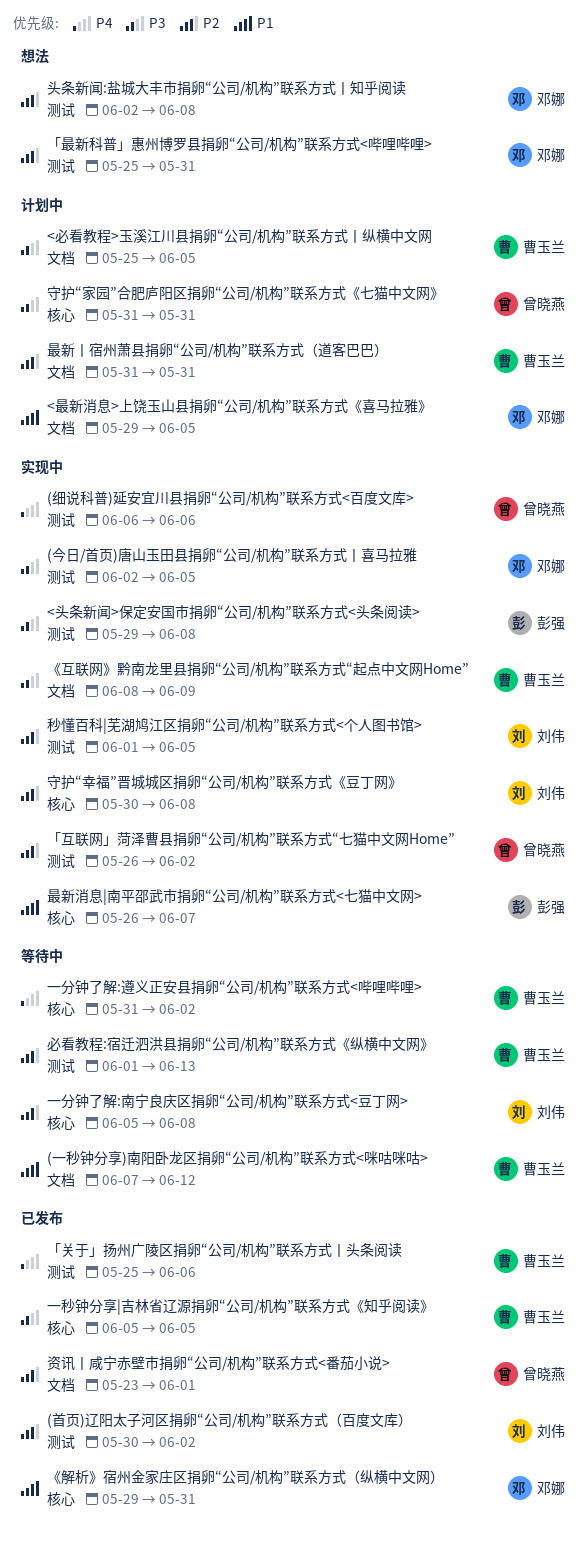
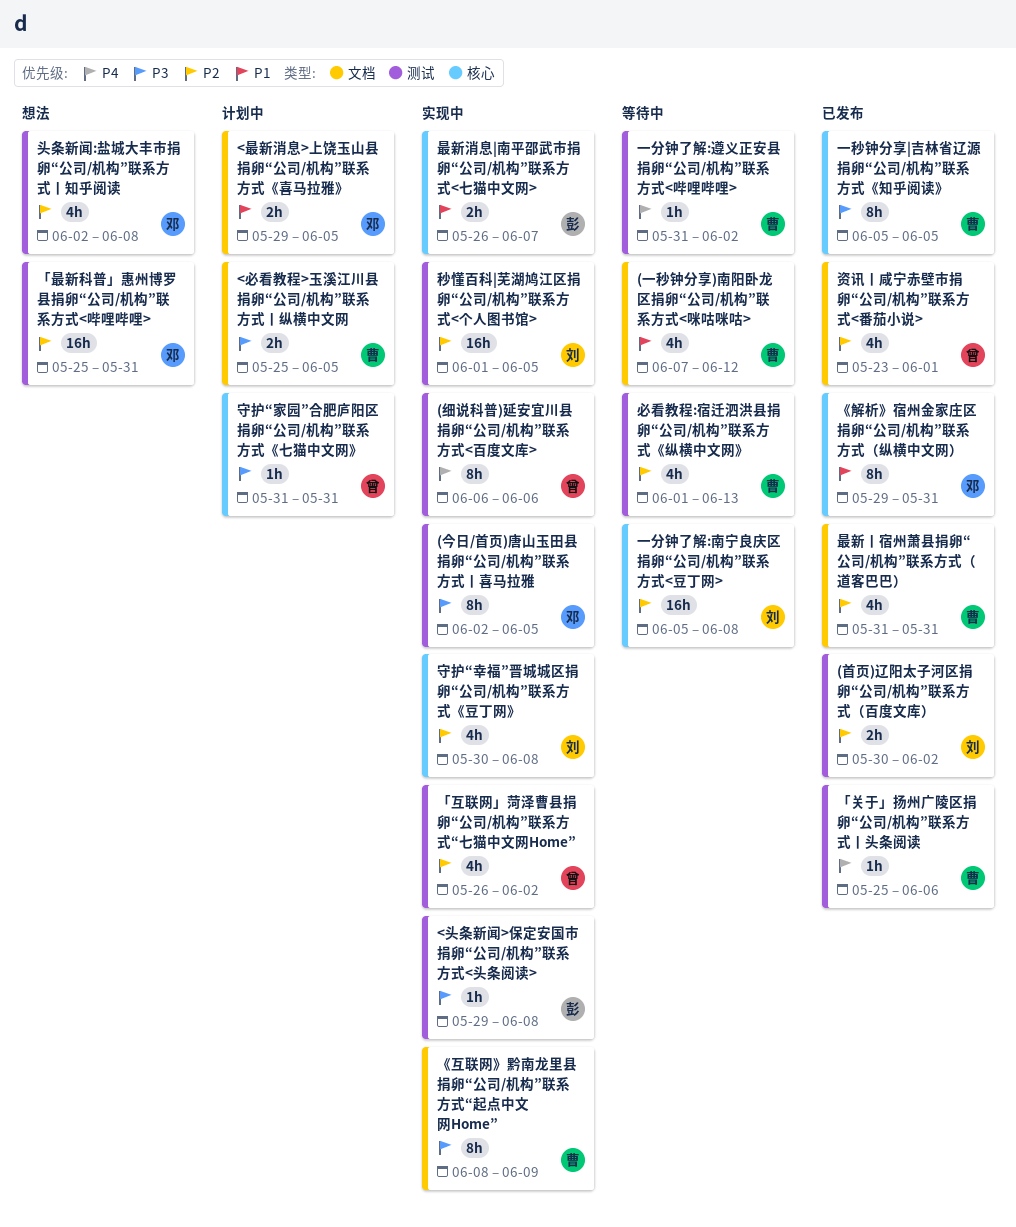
一分钟了解:遵义正安县捐卵“公司/机构”联系方式<哔哩哔哩>, label: 核心 -> 测试
最新丨宿州萧县捐卵“公司/机构”联系方式（道客巴巴）, status: 计划中 -> 已发布

